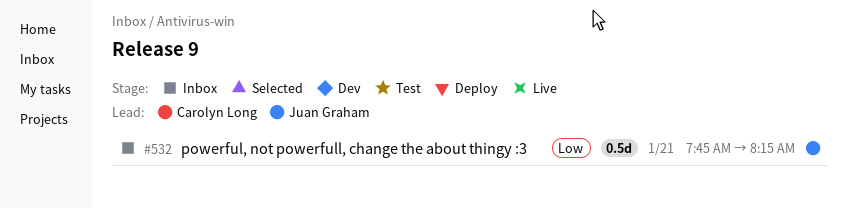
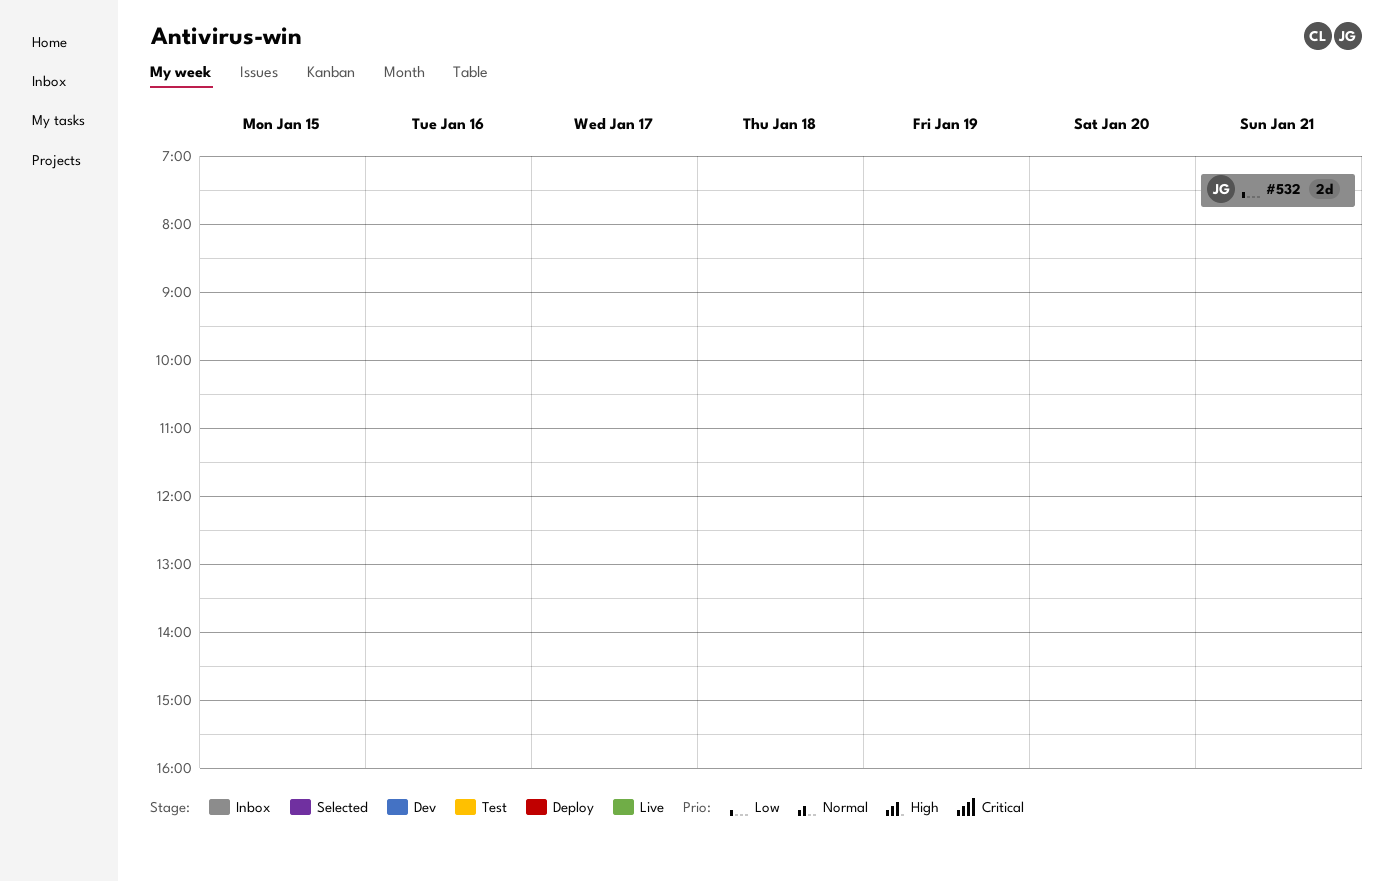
#532, estimate: 0.5d -> 2d
#532, begins: 07:45 -> 07:15
#532, ends: 08:15 -> 07:45

